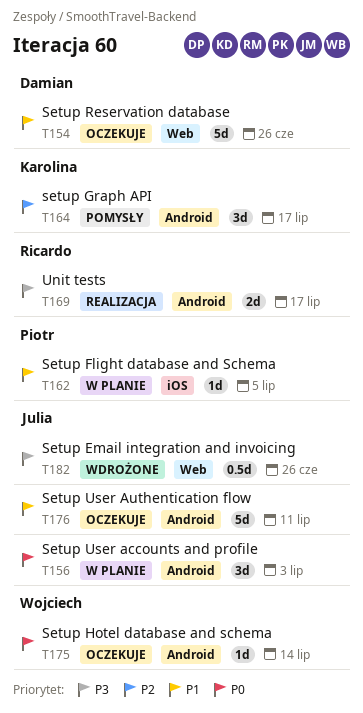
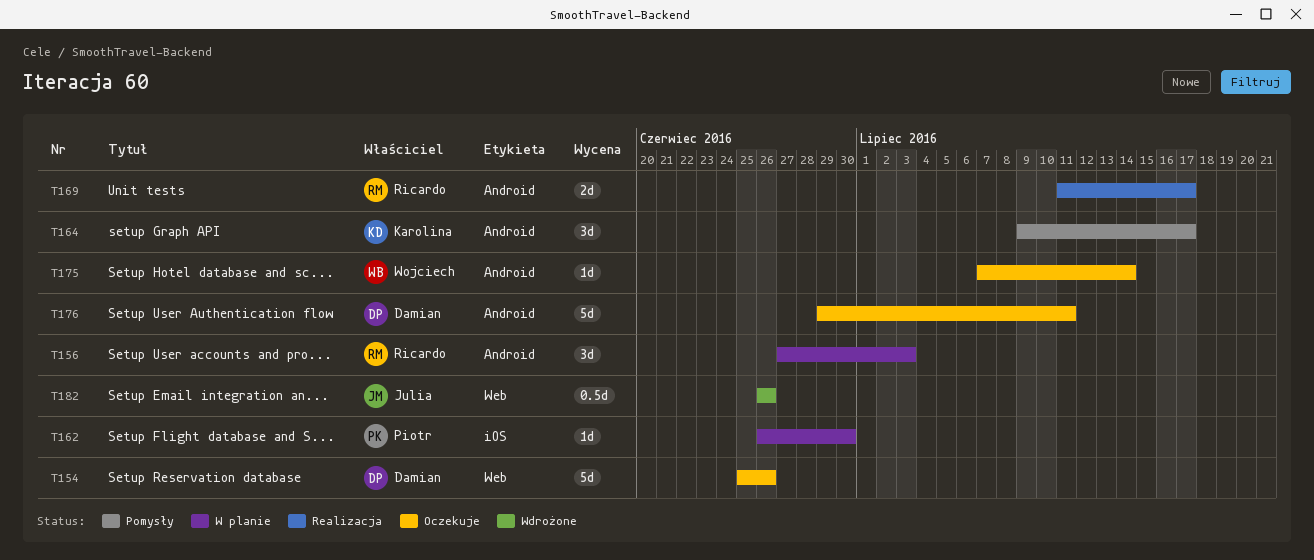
T156, owner: Julia -> Ricardo
T162, due: Jul 5 -> Jun 30
T176, owner: Julia -> Damian

